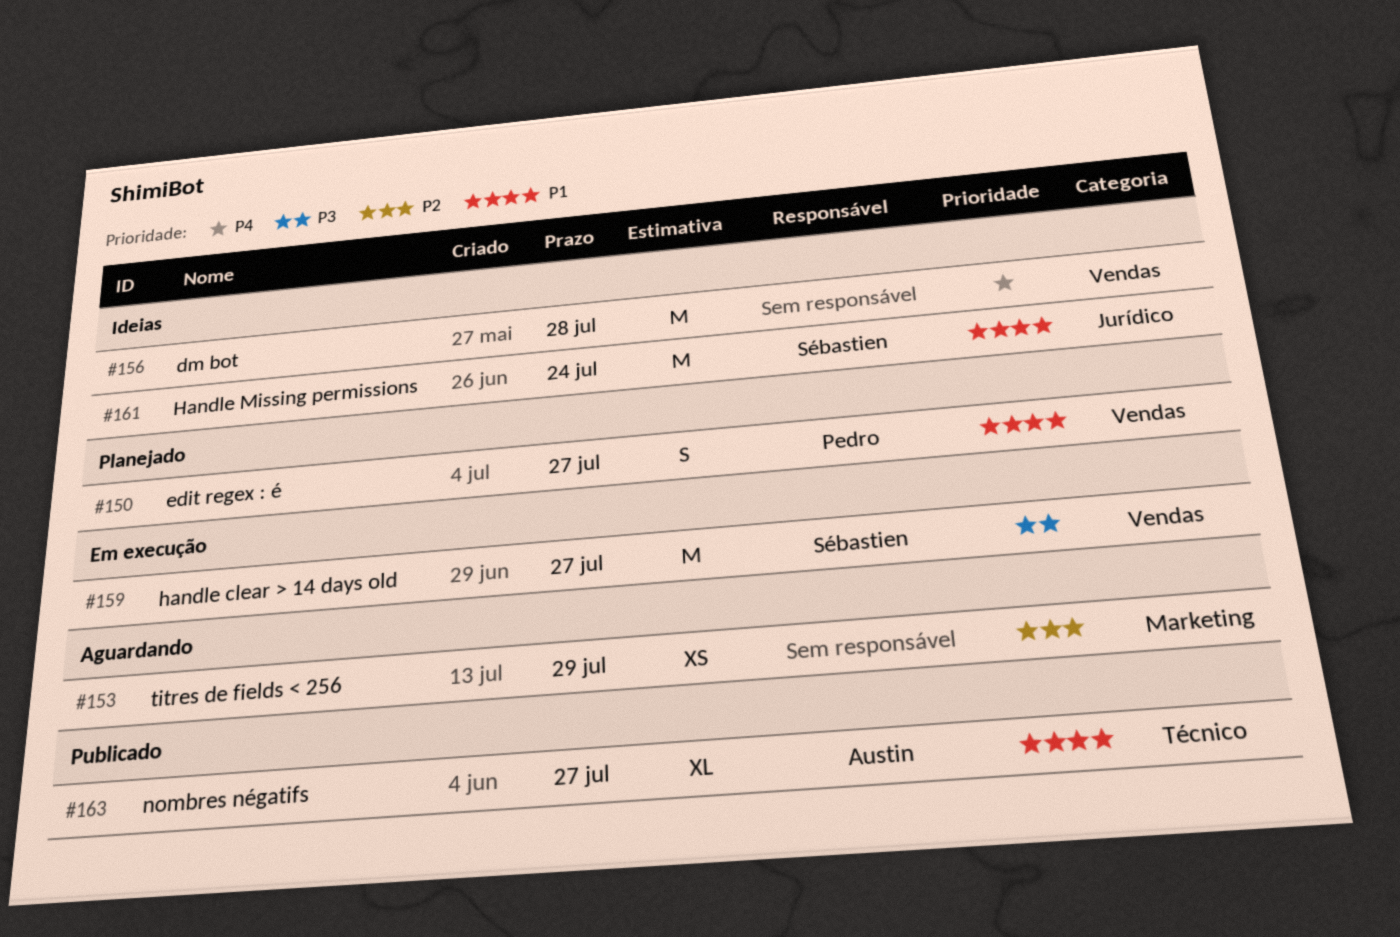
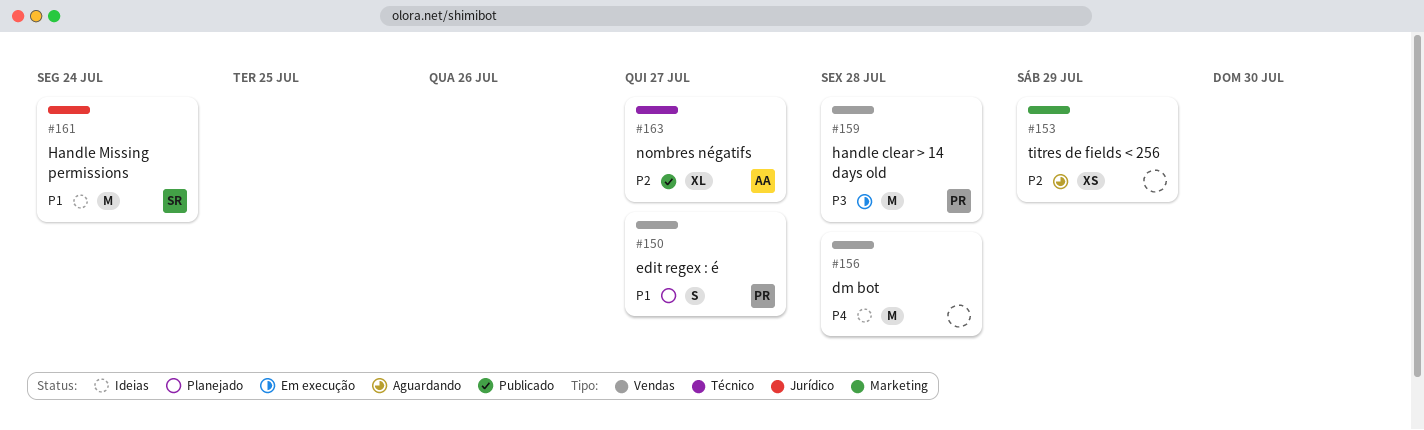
#159, owner: Sébastien -> Pedro
#159, due: Jul 27 -> Jul 28
#163, priority: P1 -> P2

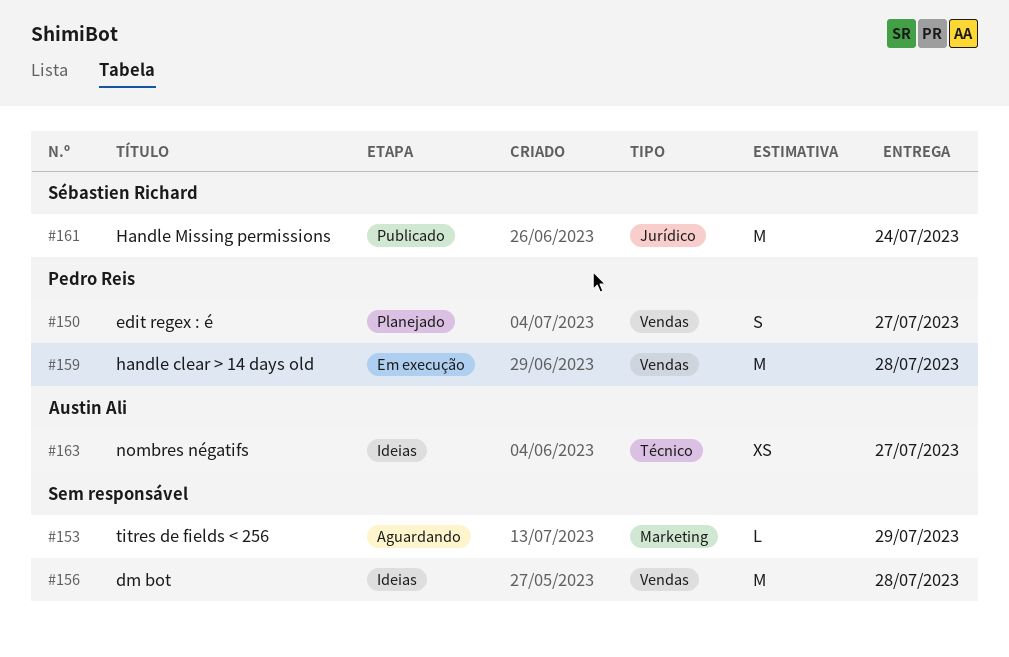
#153, estimate: XS -> L
#161, status: Ideias -> Publicado
#163, status: Publicado -> Ideias
#163, estimate: XL -> XS

